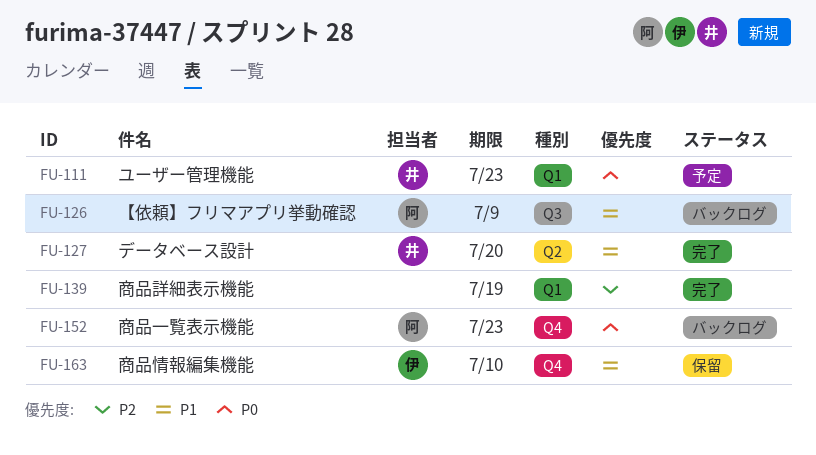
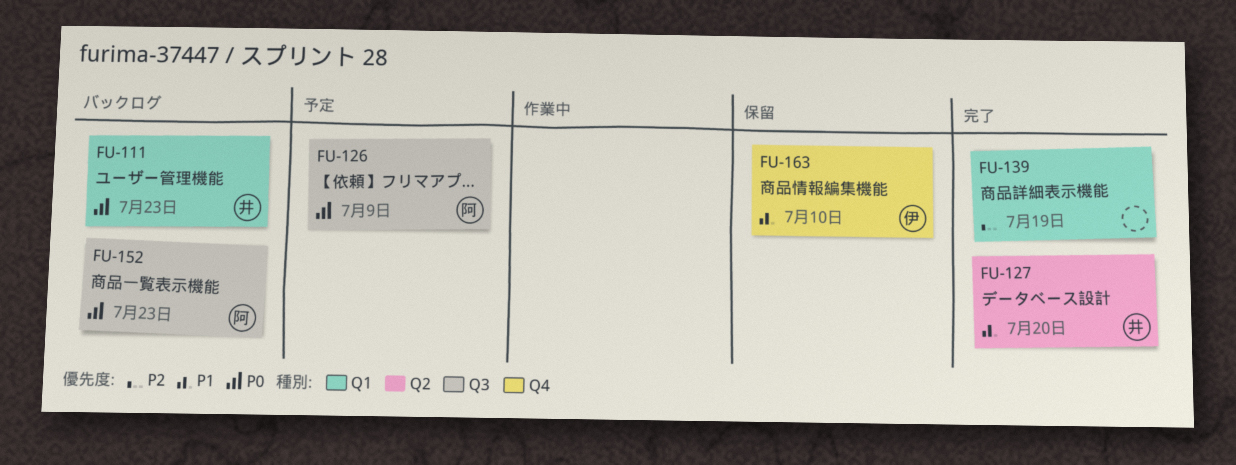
FU-111, status: 予定 -> バックログ
FU-126, status: バックログ -> 予定
FU-126, priority: P1 -> P0
FU-152, label: Q4 -> Q3

